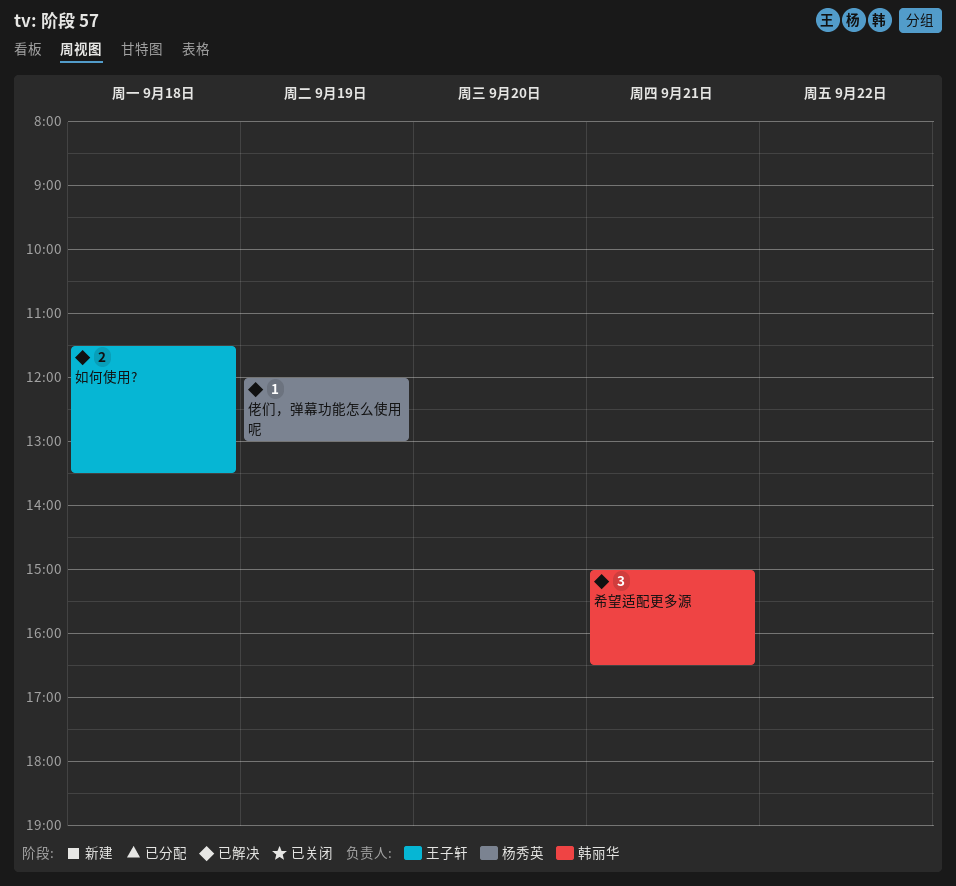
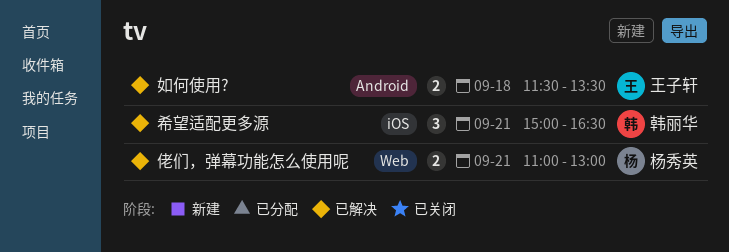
佬们，弹幕功能怎么使用呢, estimate: 1 -> 2
佬们，弹幕功能怎么使用呢, day: Sep 19 -> Sep 21
佬们，弹幕功能怎么使用呢, begins: 12:00 -> 11:00

